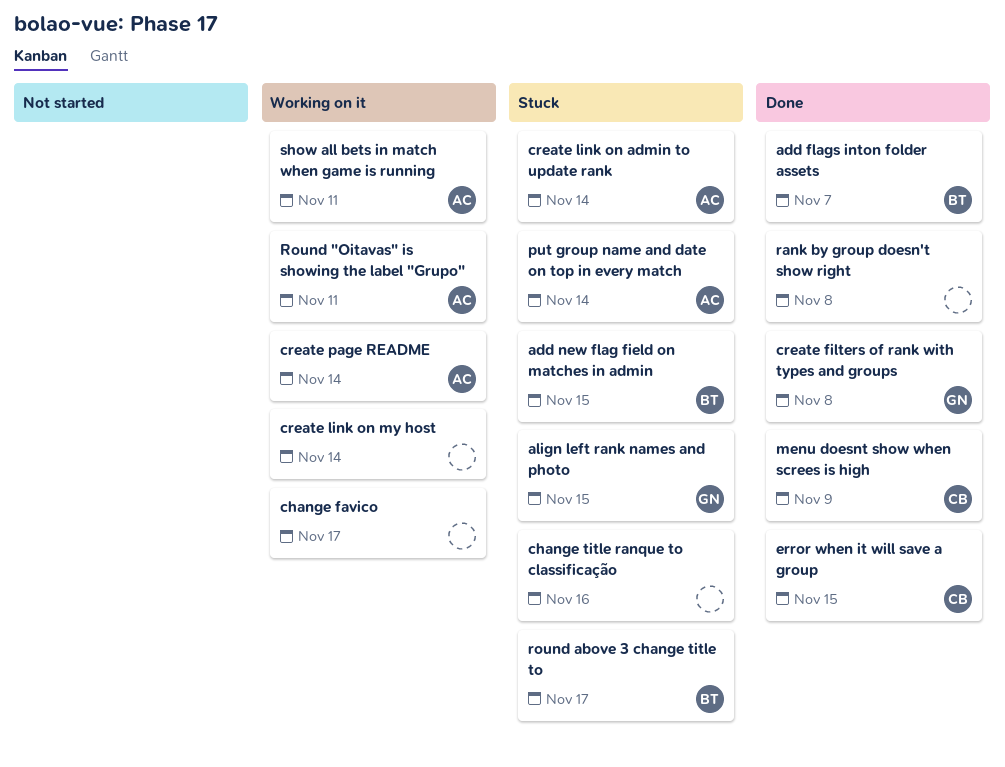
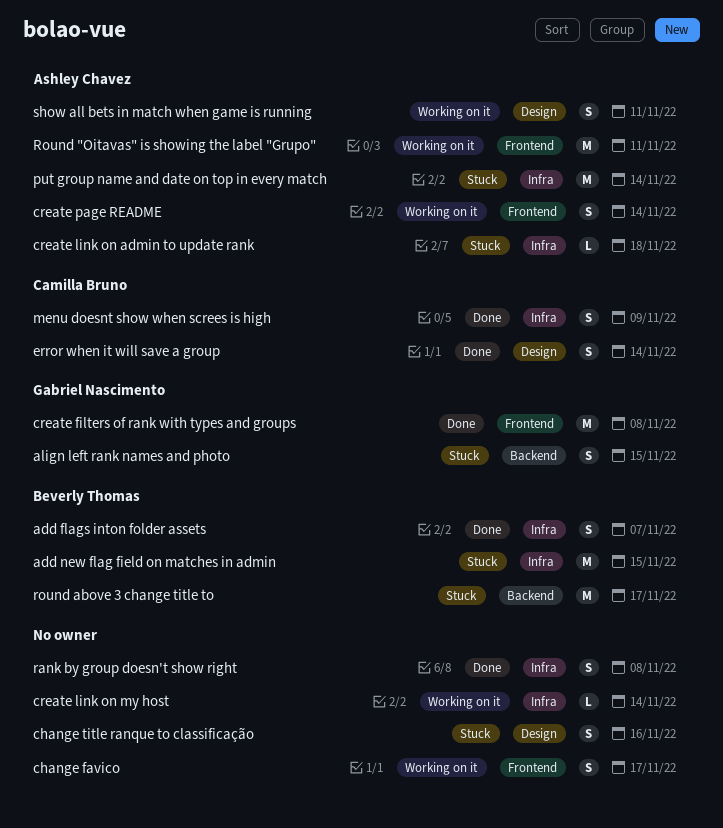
create link on admin to update rank, due: Nov 14 -> Nov 18
error when it will save a group, due: Nov 15 -> Nov 14

